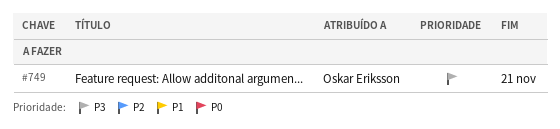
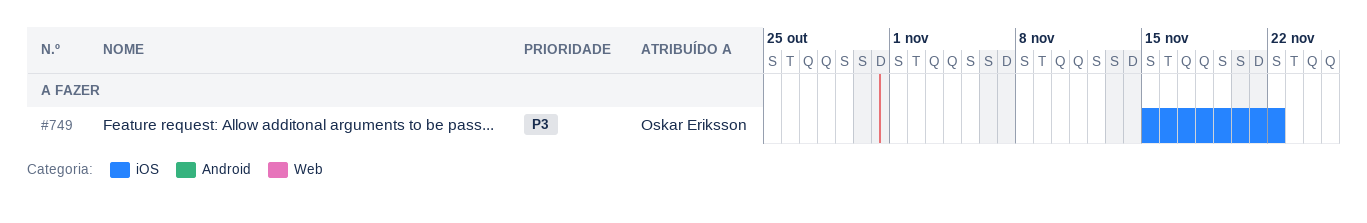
#749, due: Nov 21 -> Nov 22

